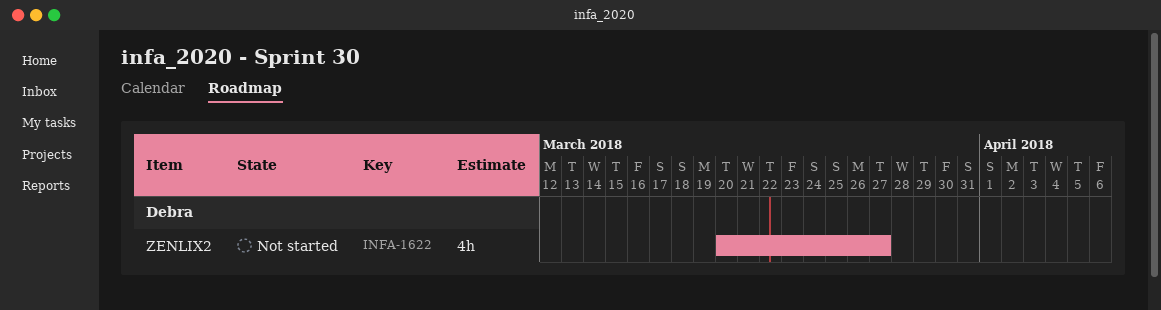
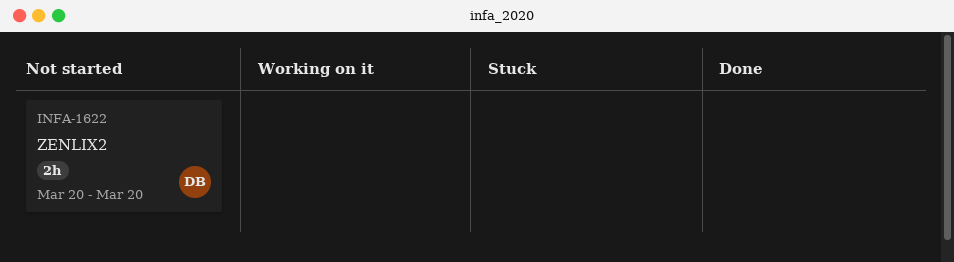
INFA-1622, estimate: 4h -> 2h
INFA-1622, due: Mar 27 -> Mar 20

